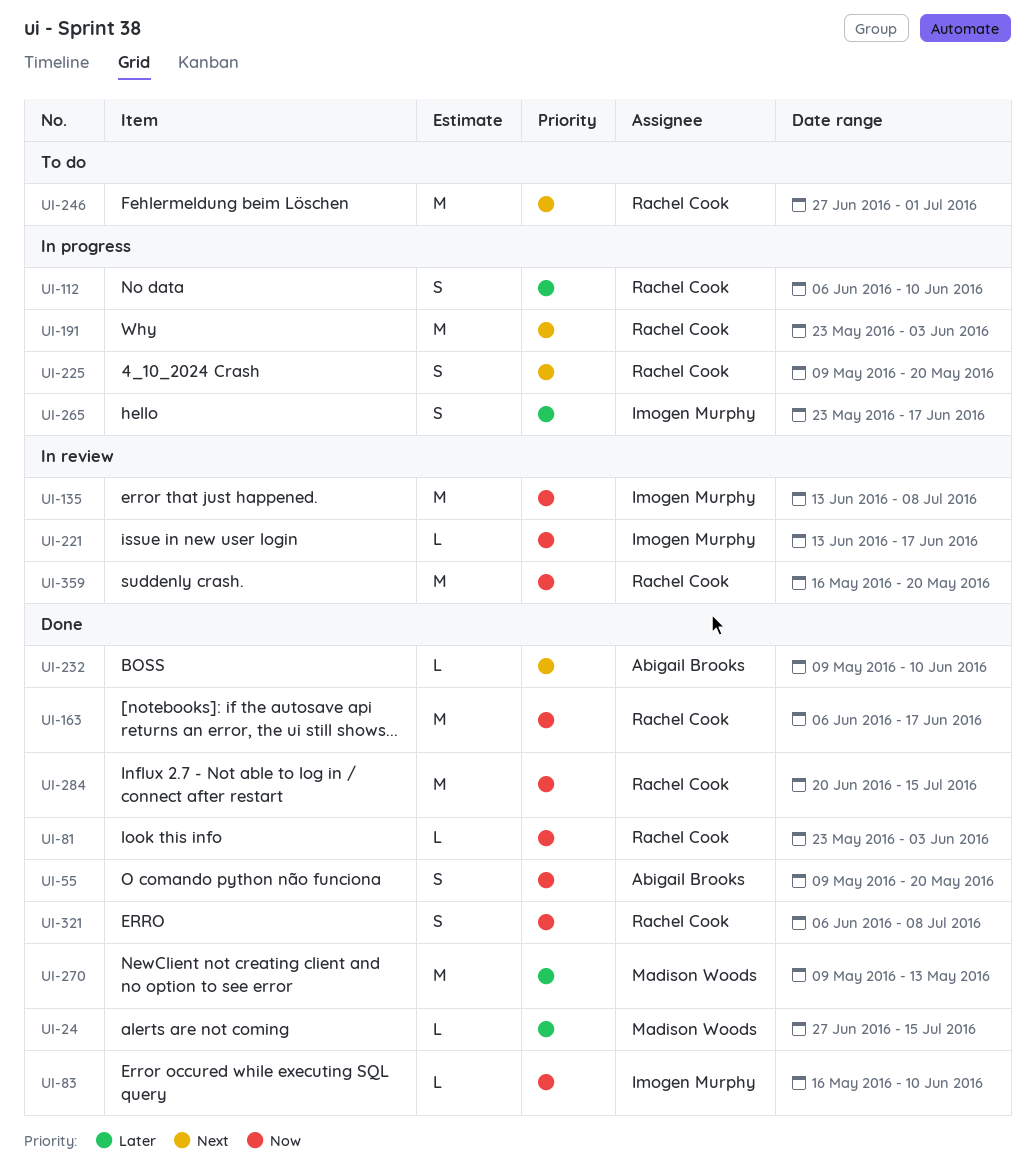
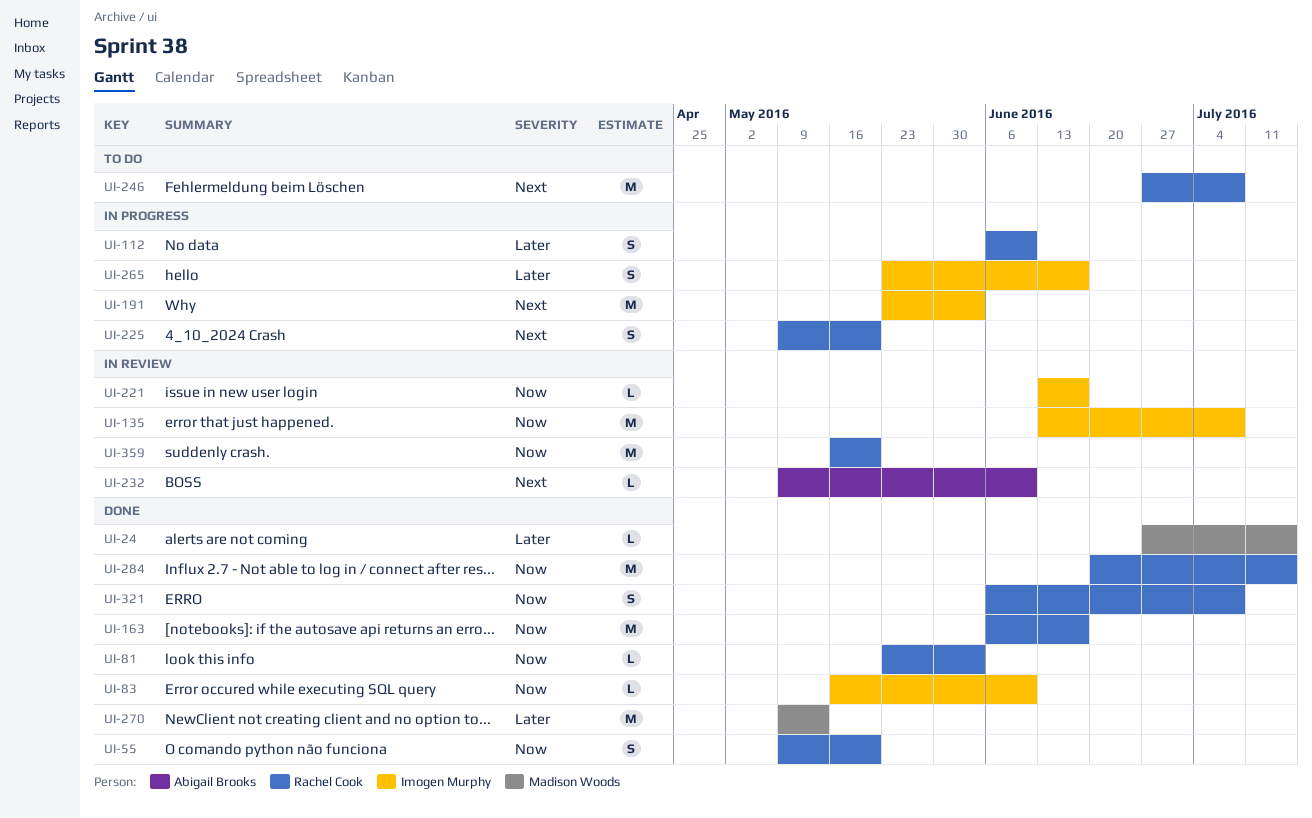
UI-55, owner: Abigail Brooks -> Rachel Cook
UI-191, owner: Rachel Cook -> Imogen Murphy
UI-232, status: Done -> In review
UI-246, due: Jul 1 -> Jul 8

